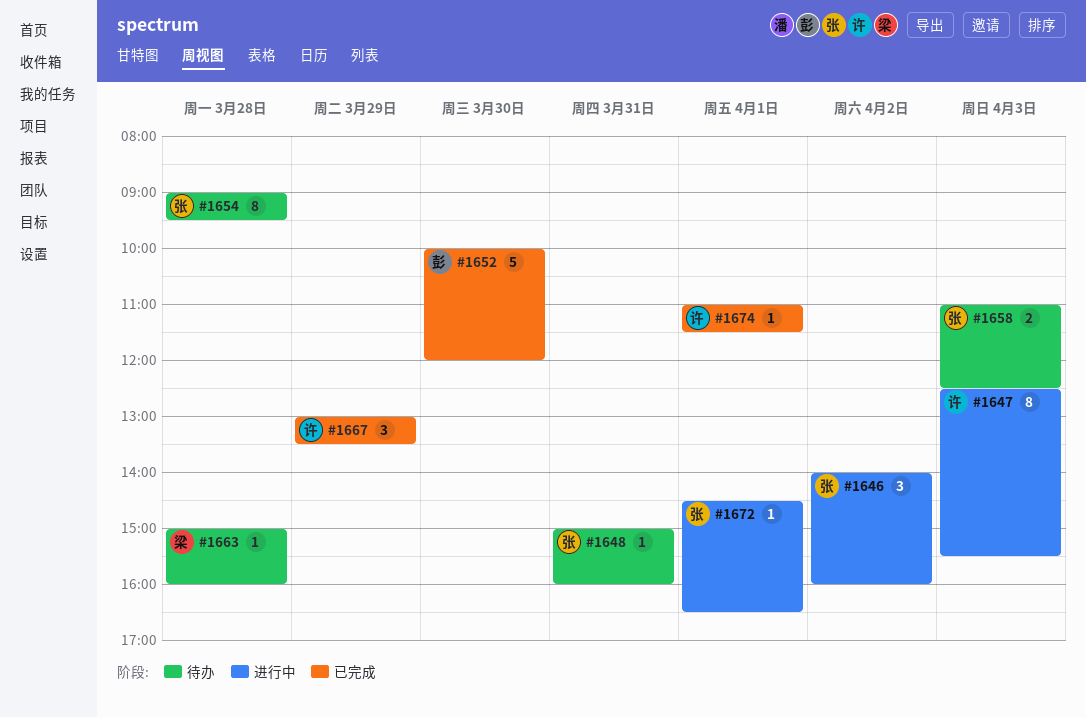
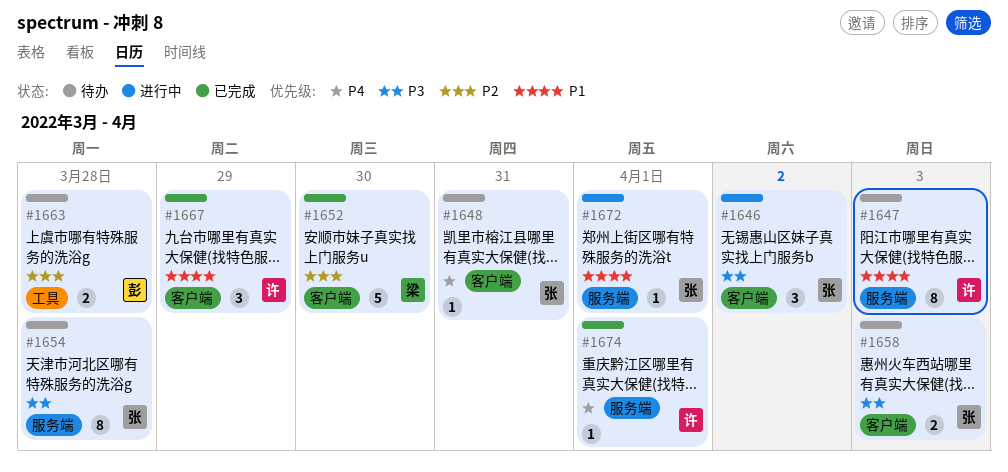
#1647, status: 进行中 -> 待办
#1652, owner: 彭 -> 梁
#1663, owner: 梁 -> 彭
#1663, estimate: 1 -> 2

